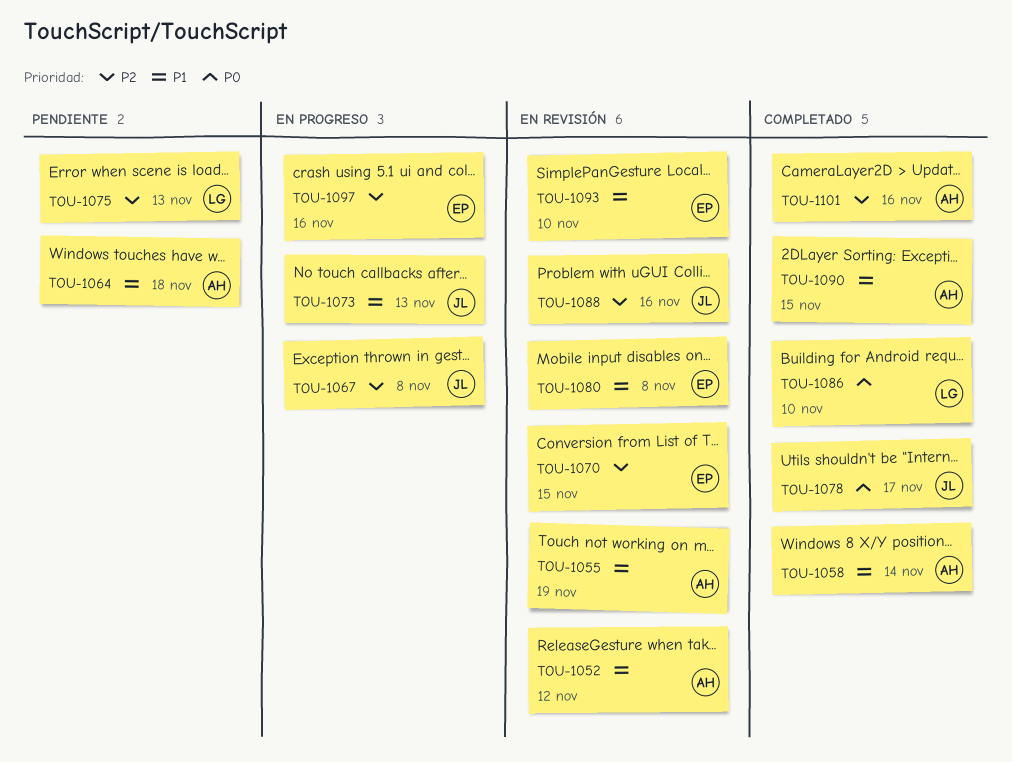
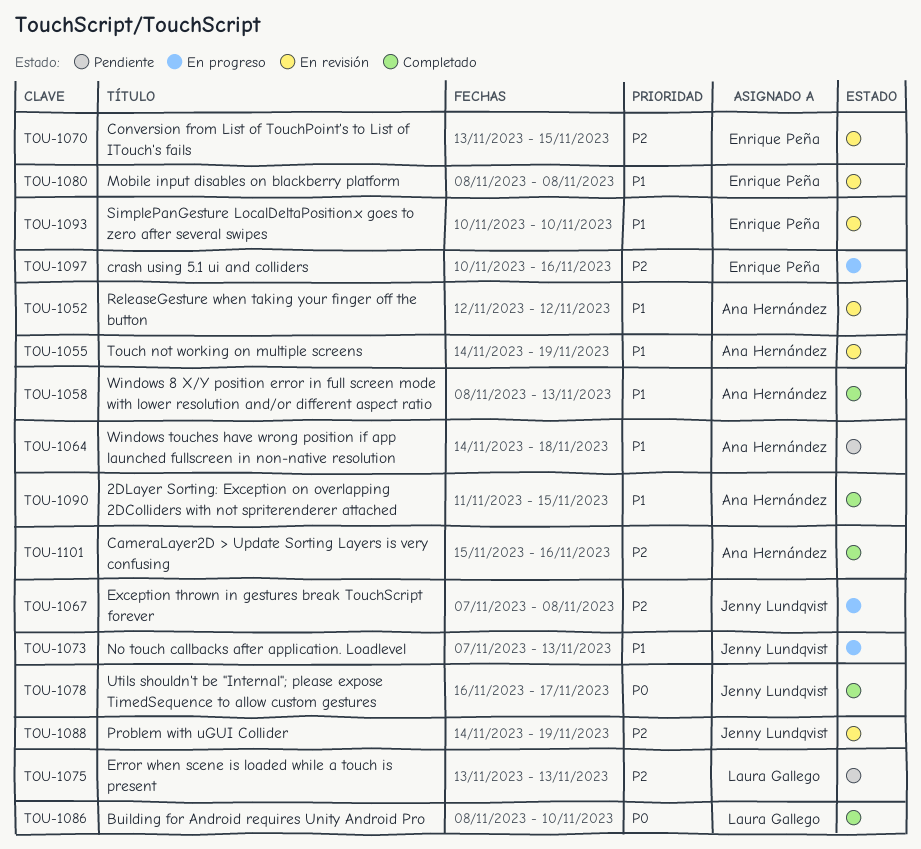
TOU-1058, due: Nov 14 -> Nov 13
TOU-1088, due: Nov 16 -> Nov 19

